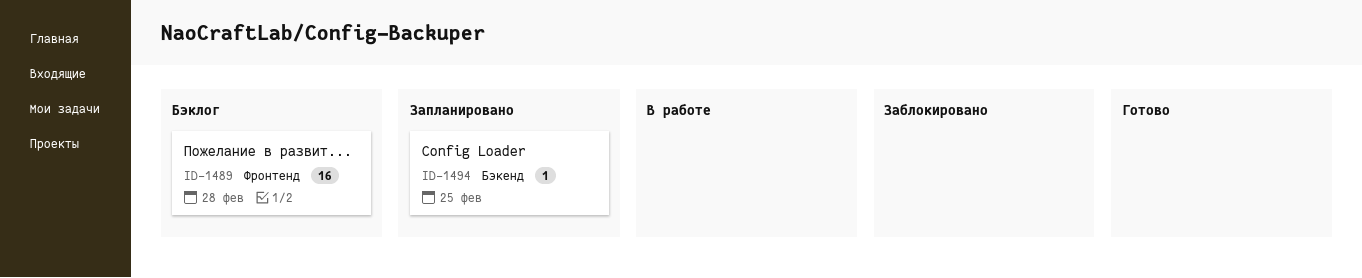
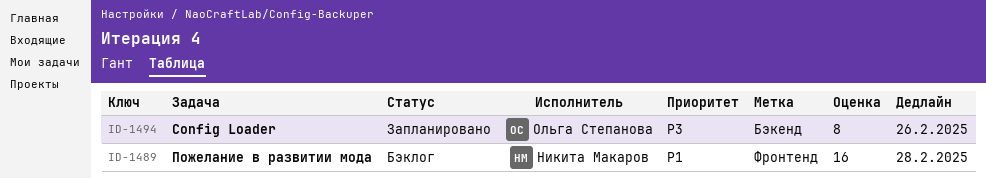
ID-1494, estimate: 1 -> 8
ID-1494, due: Feb 25 -> Feb 26

